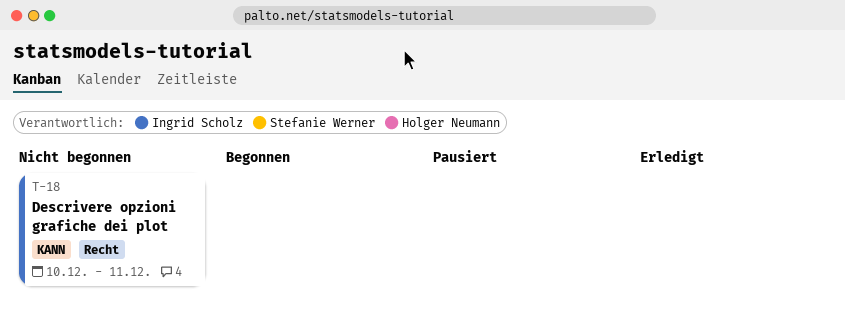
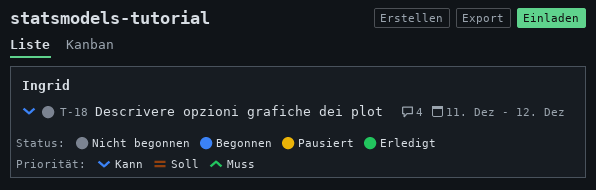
T-18, start: Dec 10 -> Dec 11
T-18, due: Dec 11 -> Dec 12

